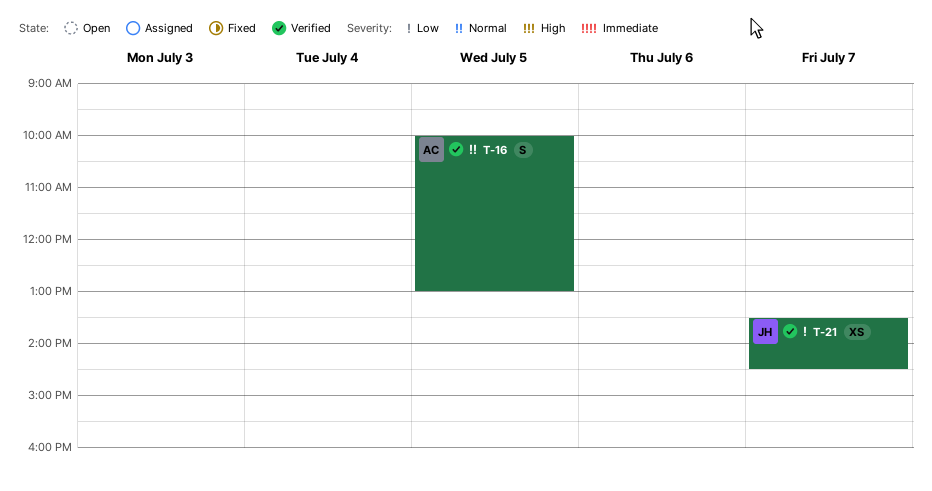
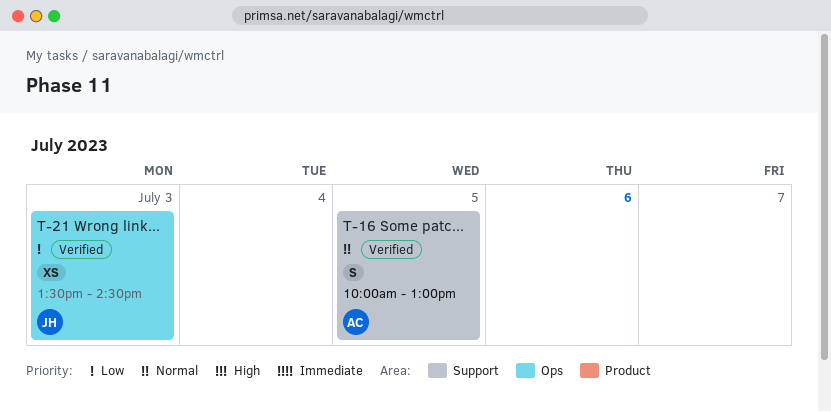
T-21, day: Jul 7 -> Jul 3

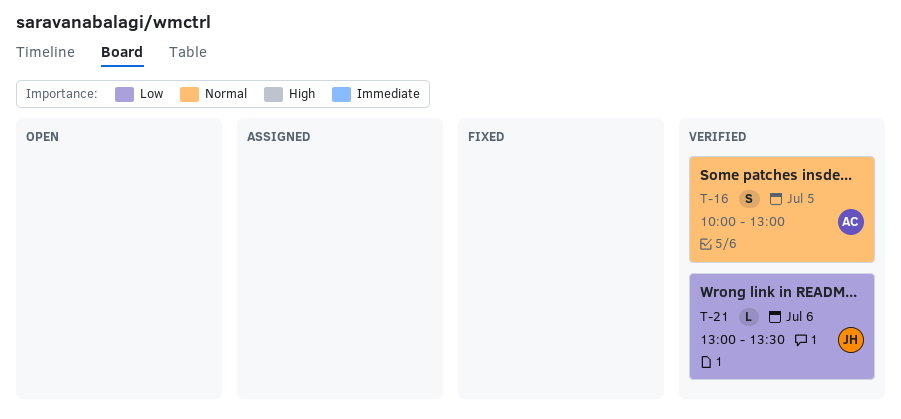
T-21, estimate: XS -> L
T-21, day: Jul 3 -> Jul 6
T-21, begins: 13:30 -> 13:00
T-21, ends: 14:30 -> 13:30

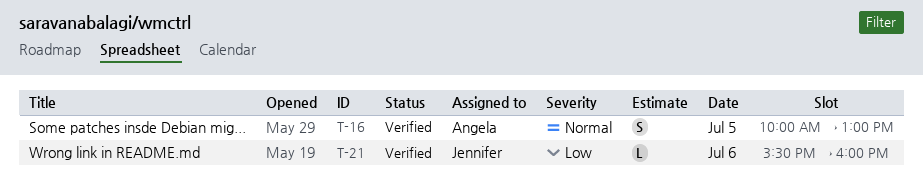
T-21, begins: 13:00 -> 15:30
T-21, ends: 13:30 -> 16:00

